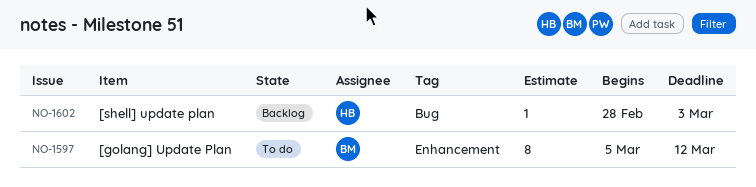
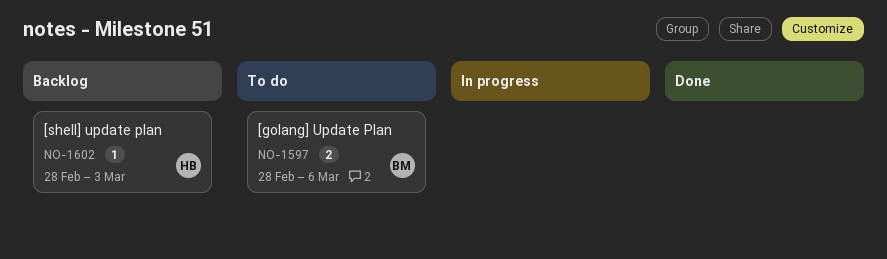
NO-1597, estimate: 8 -> 2
NO-1597, start: Mar 5 -> Feb 28
NO-1597, due: Mar 12 -> Mar 6

